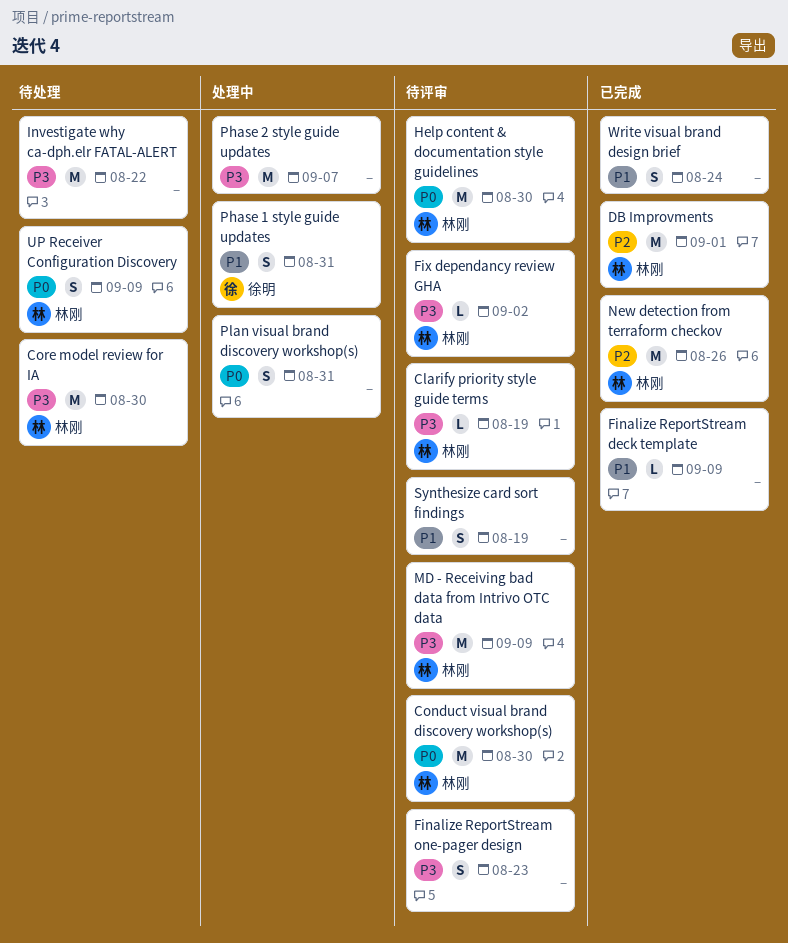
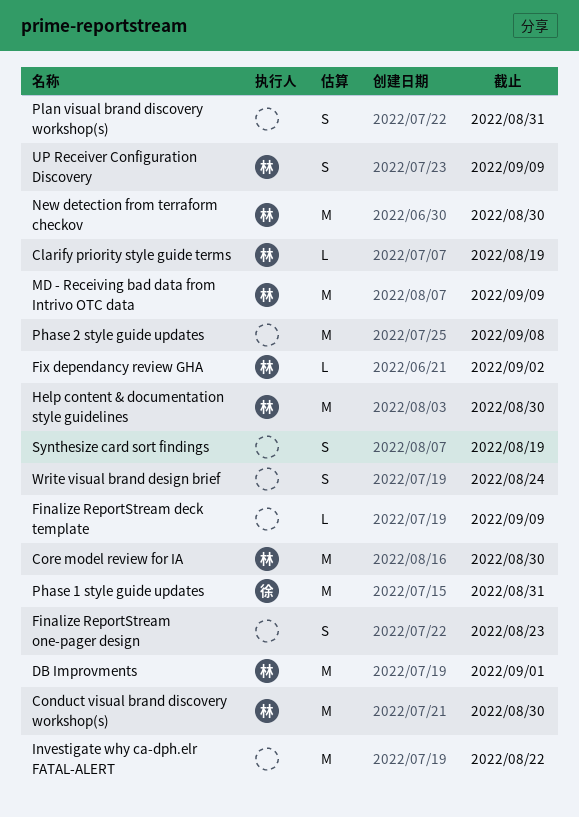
New detection from terraform checkov, due: Aug 26 -> Aug 30
Phase 1 style guide updates, estimate: S -> M
Phase 2 style guide updates, due: Sep 7 -> Sep 8

